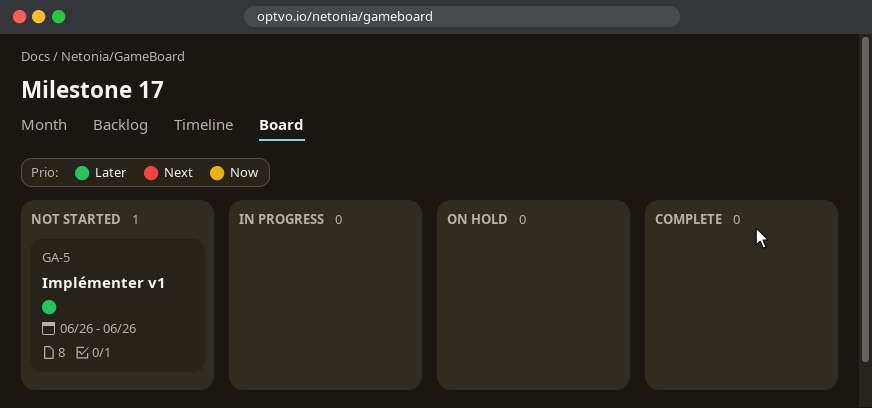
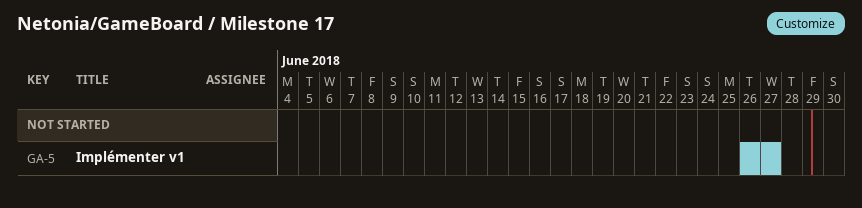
GA-5, due: Jun 26 -> Jun 27

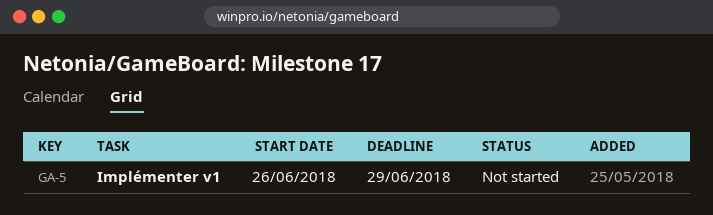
GA-5, due: Jun 27 -> Jun 29

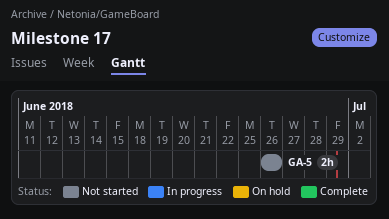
GA-5, due: Jun 29 -> Jun 26

